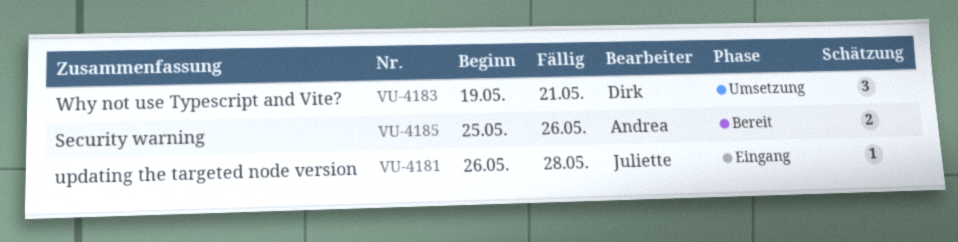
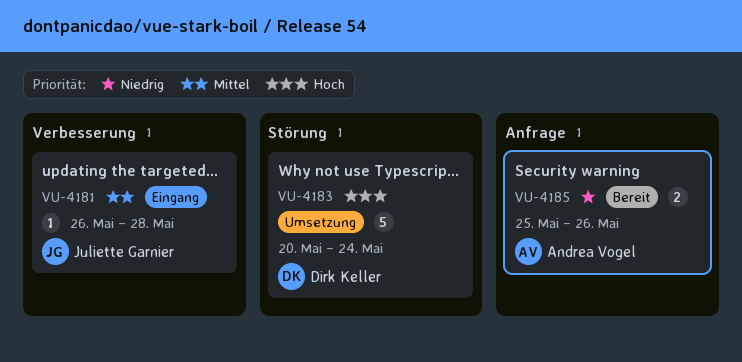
VU-4183, estimate: 3 -> 5
VU-4183, start: May 19 -> May 20
VU-4183, due: May 21 -> May 24

